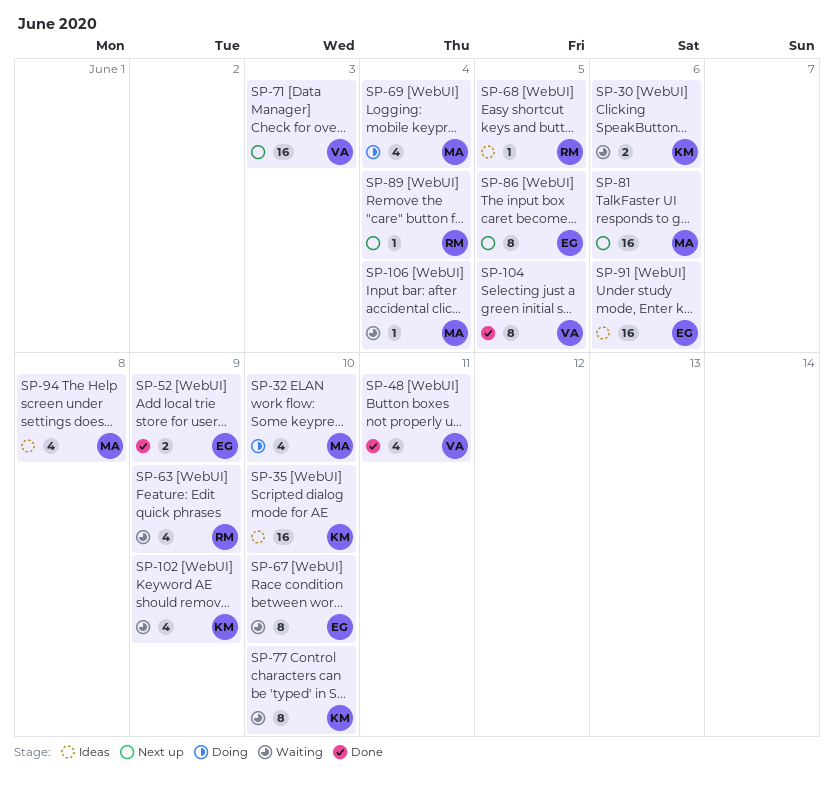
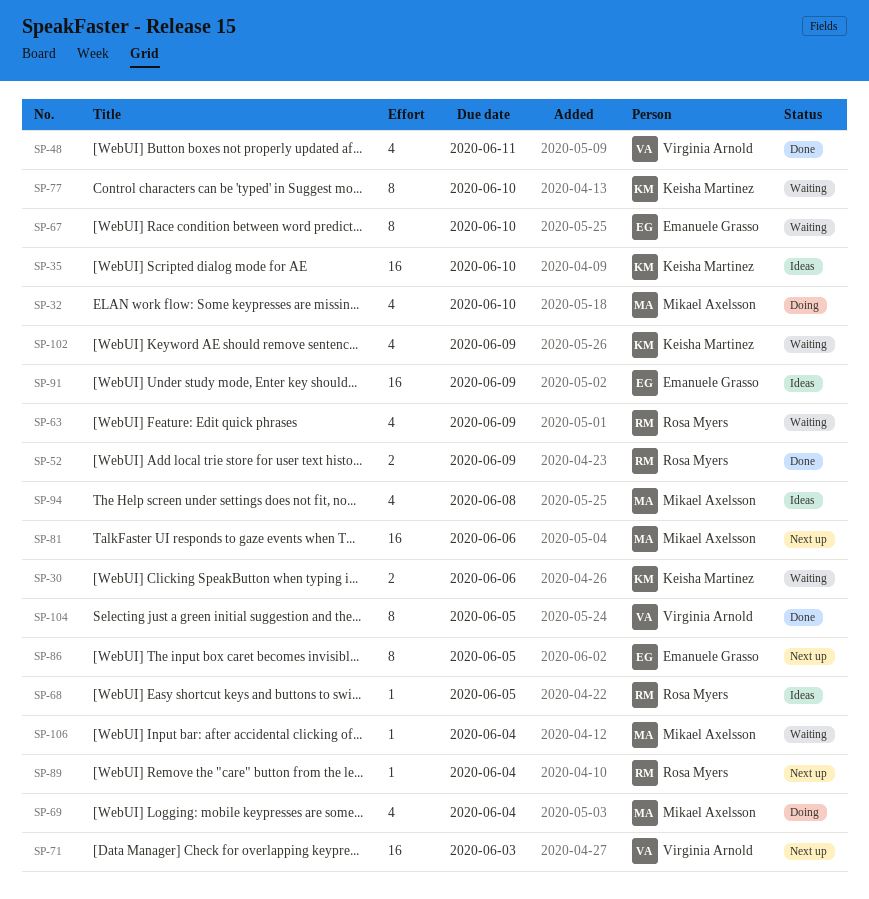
SP-52, owner: Emanuele Grasso -> Rosa Myers
SP-91, due: Jun 6 -> Jun 9

